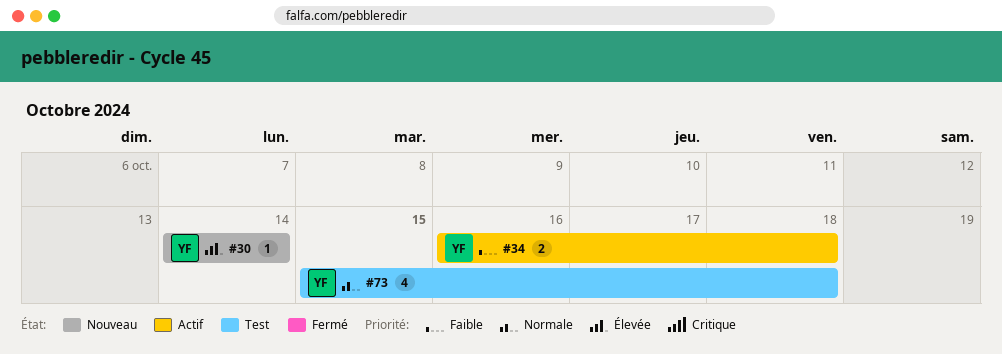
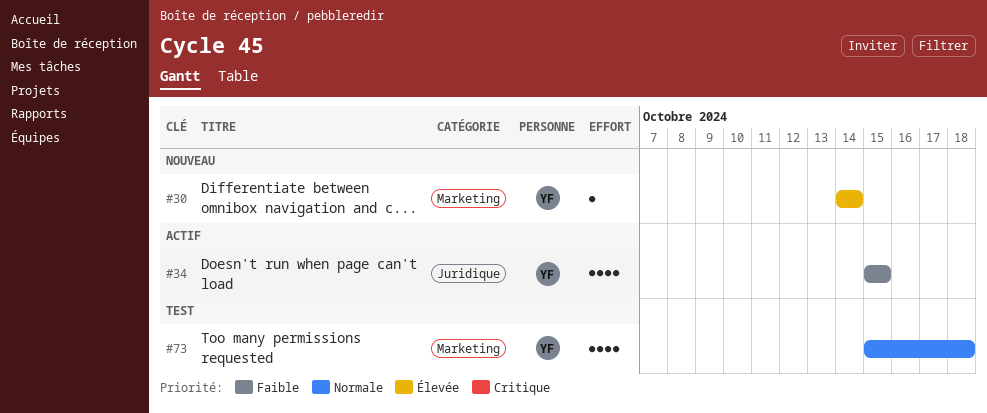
#34, estimate: 2 -> 4
#34, start: Oct 16 -> Oct 15
#34, due: Oct 18 -> Oct 15

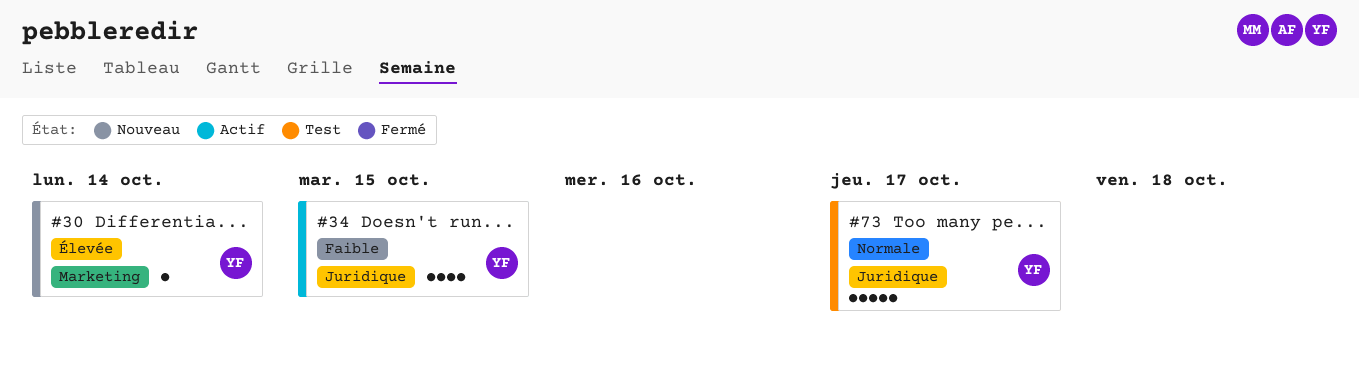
#73, label: Marketing -> Juridique
#73, estimate: 4 -> 5
#73, due: Oct 18 -> Oct 17

